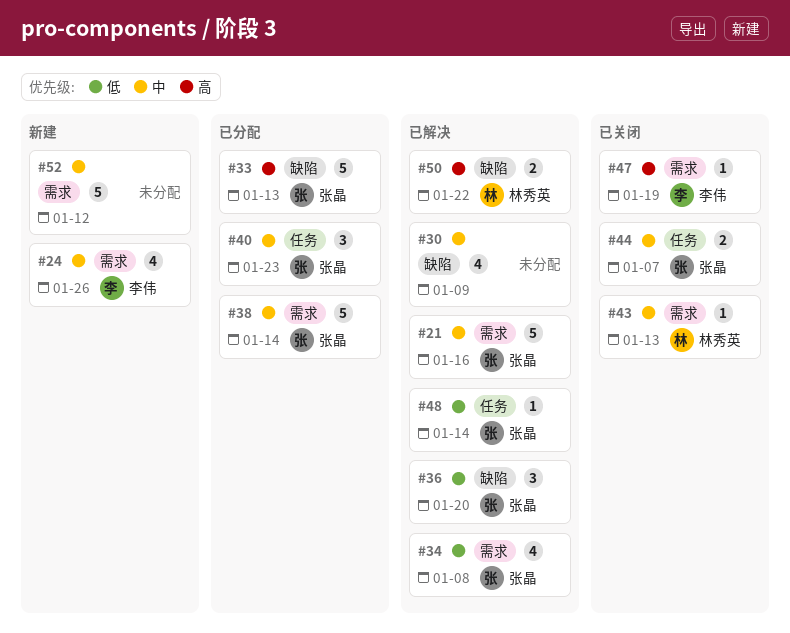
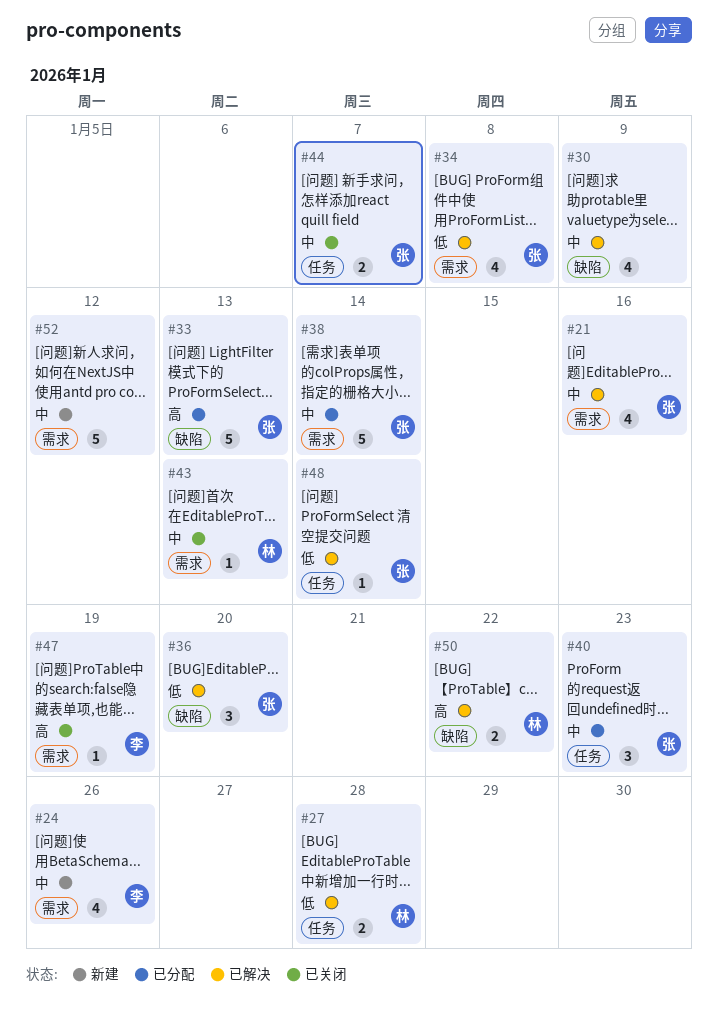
#21, estimate: 5 -> 4
#27: none -> present

